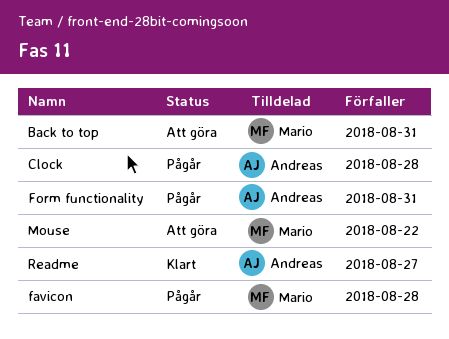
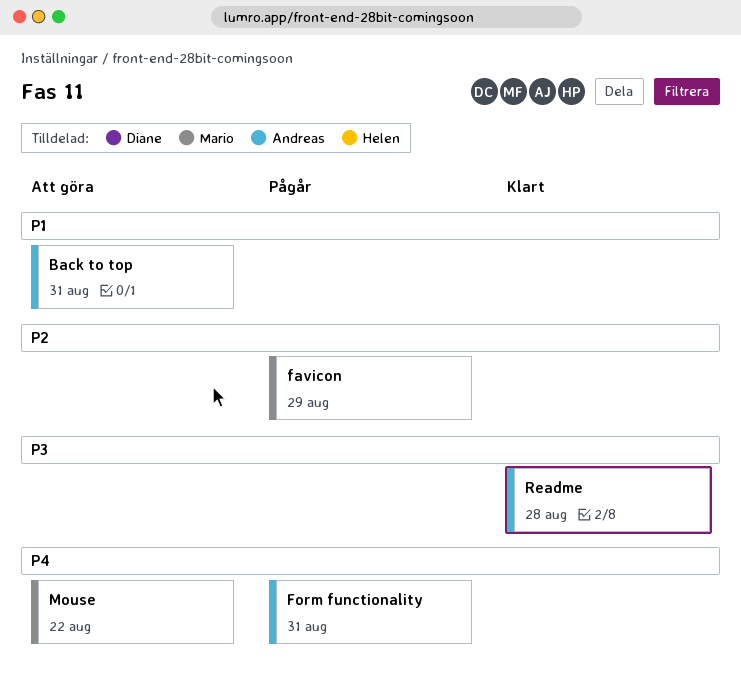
Back to top, owner: Mario -> Andreas
Clock: present -> none
favicon, due: Aug 28 -> Aug 29
Readme, due: Aug 27 -> Aug 28

